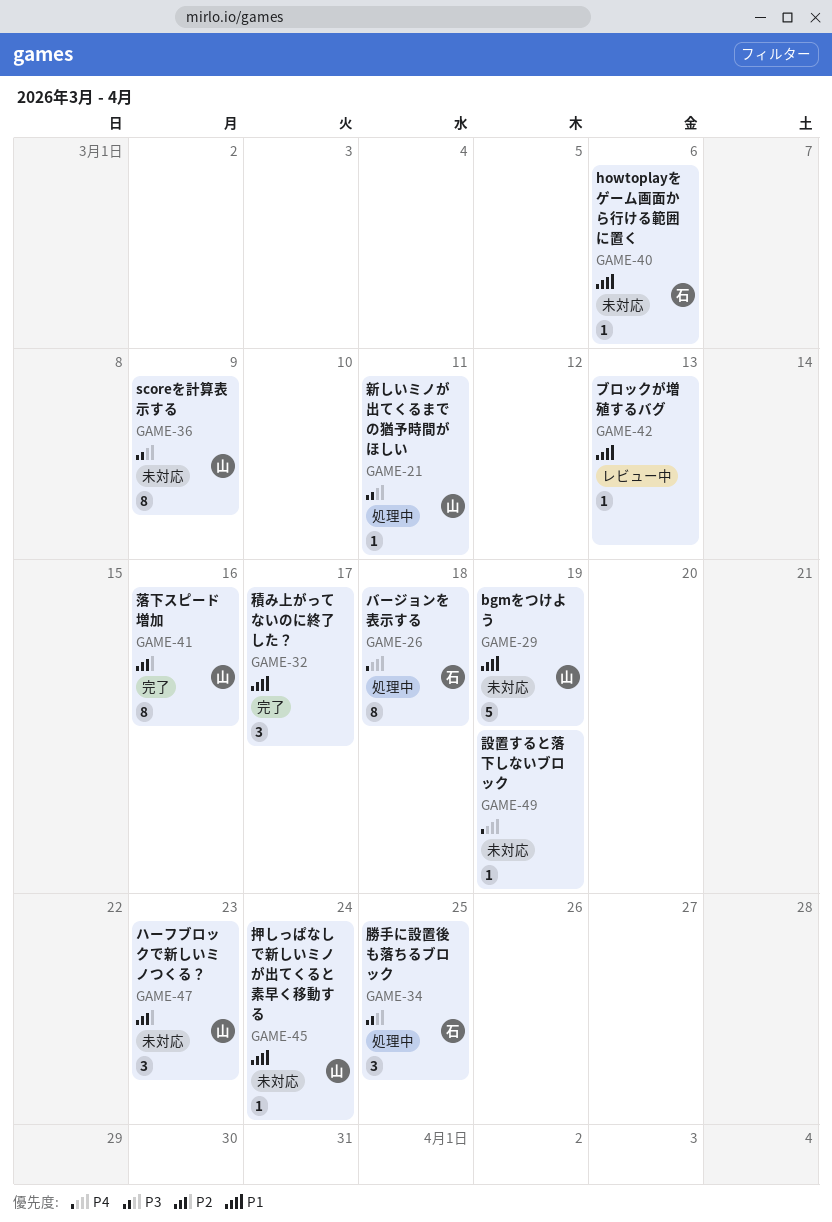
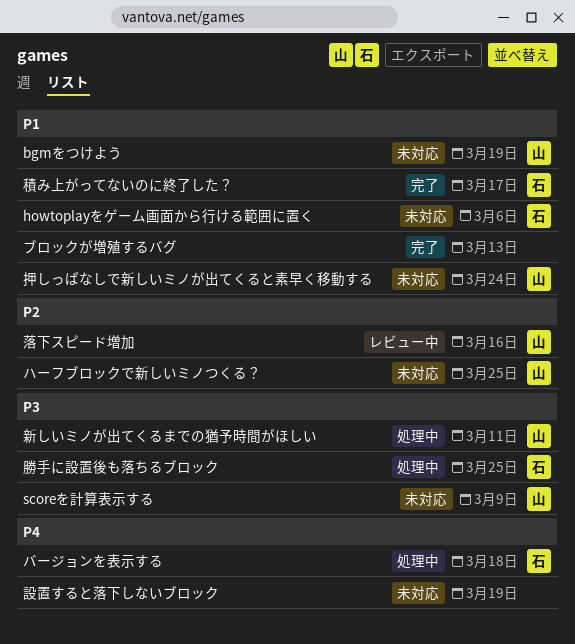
ハーフブロックで新しいミノつくる？, due: Mar 23 -> Mar 25
ブロックが増殖するバグ, status: レビュー中 -> 完了
積み上がってないのに終了した？, owner: none -> 石
落下スピード増加, status: 完了 -> レビュー中

